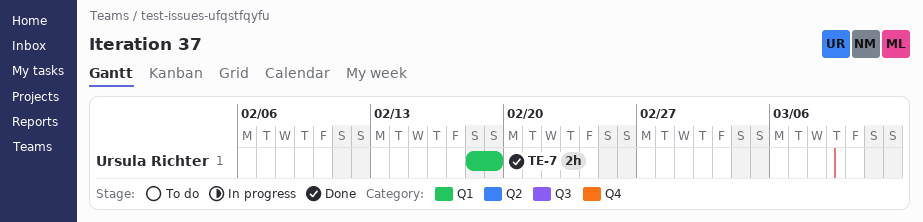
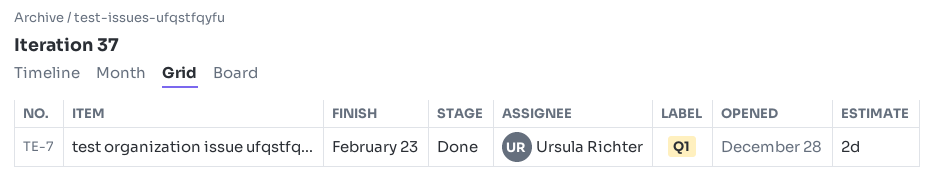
TE-7, estimate: 2h -> 2d
TE-7, due: Feb 19 -> Feb 23

